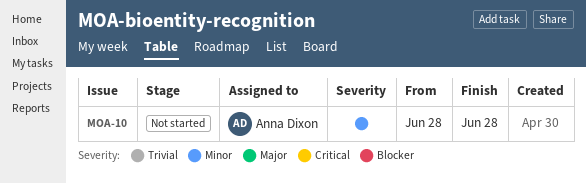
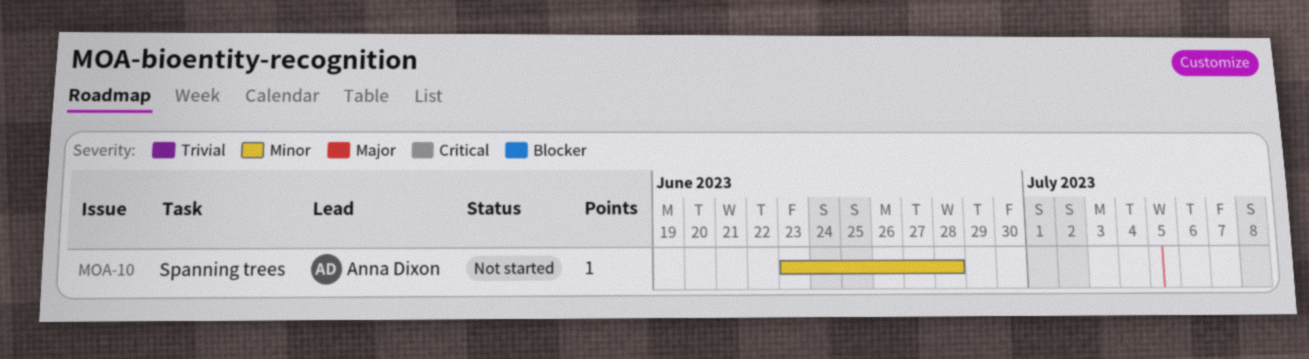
MOA-10, start: Jun 28 -> Jun 23

